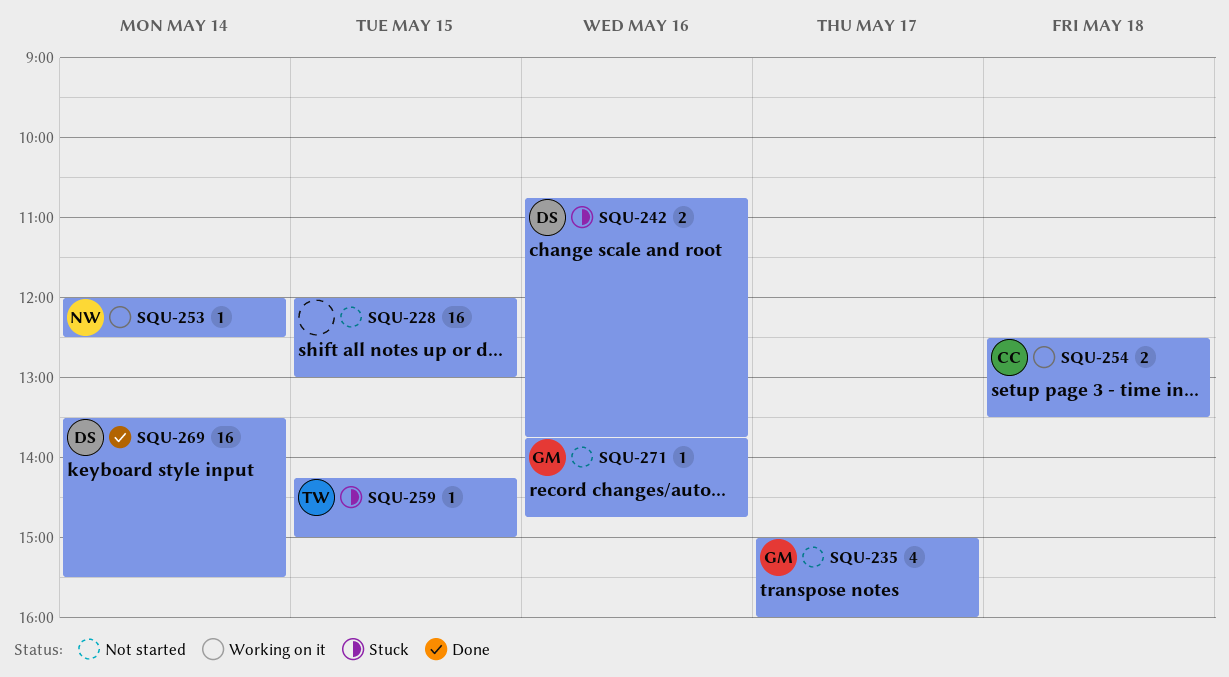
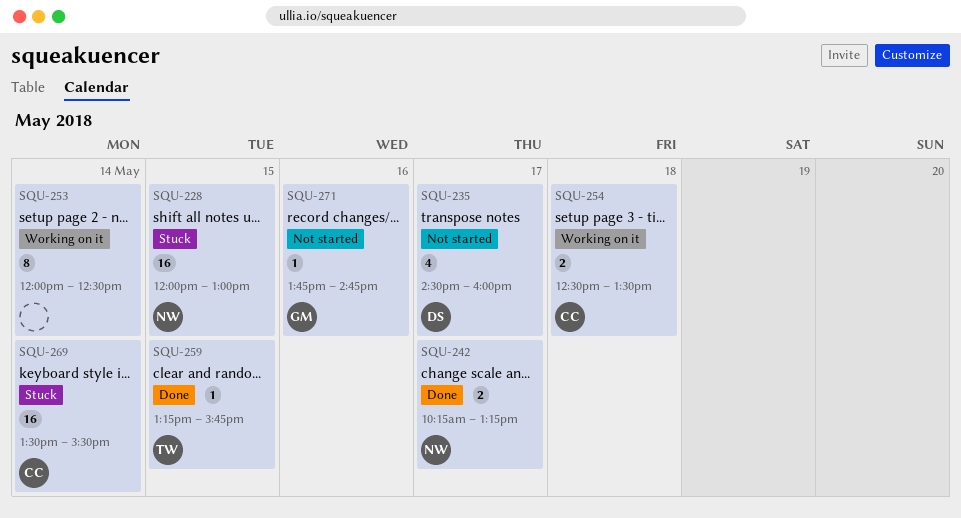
SQU-228, status: Not started -> Stuck
SQU-228, owner: none -> NW
SQU-235, owner: GM -> DS
SQU-235, begins: 15:00 -> 14:30
SQU-242, status: Stuck -> Done
SQU-242, owner: DS -> NW
SQU-242, day: May 16 -> May 17
SQU-242, begins: 10:45 -> 10:15
SQU-242, ends: 13:45 -> 13:15
SQU-253, owner: NW -> none
SQU-253, estimate: 1 -> 8
SQU-259, status: Stuck -> Done
SQU-259, begins: 14:15 -> 13:15
SQU-259, ends: 15:00 -> 15:45
SQU-269, status: Done -> Stuck
SQU-269, owner: DS -> CC

